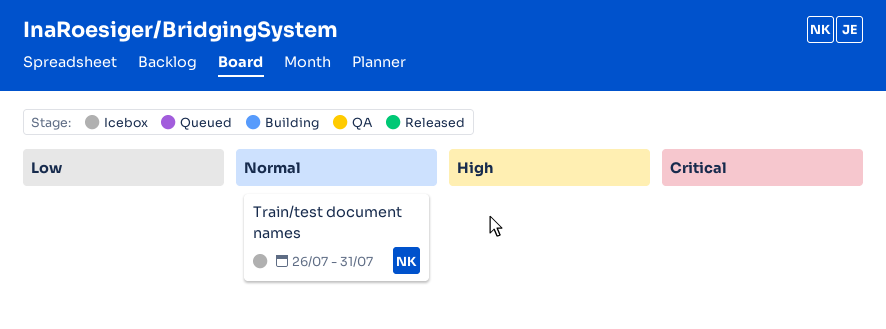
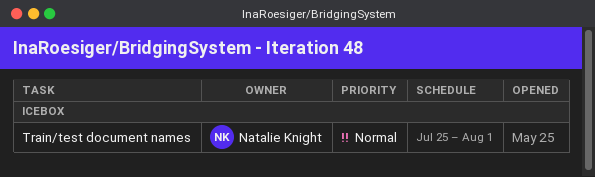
Train/test document names, start: Jul 26 -> Jul 25
Train/test document names, due: Jul 31 -> Aug 1

